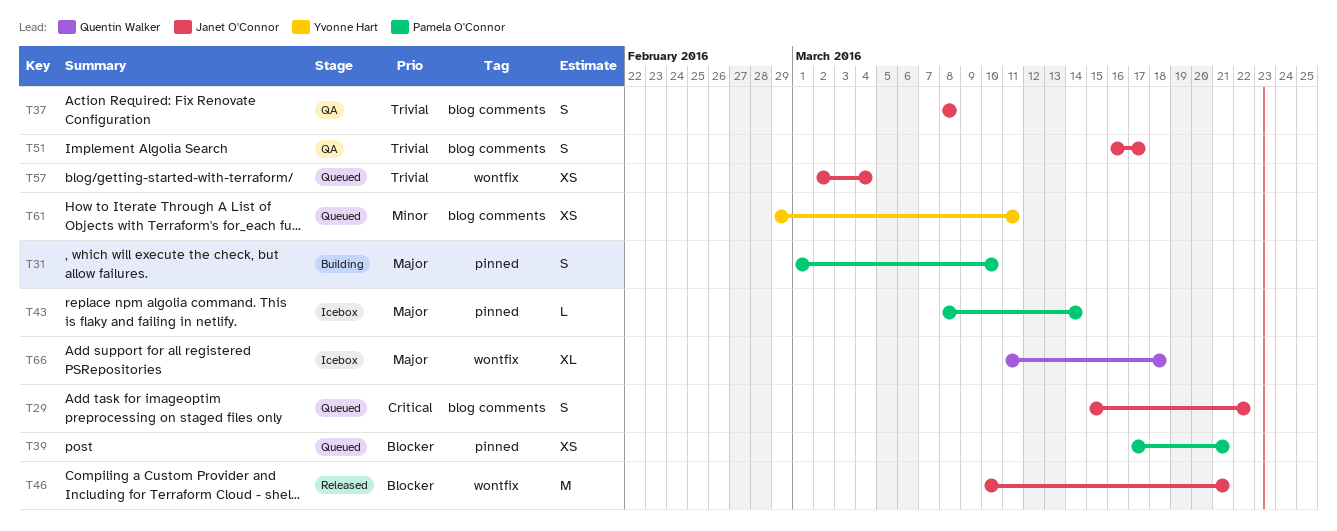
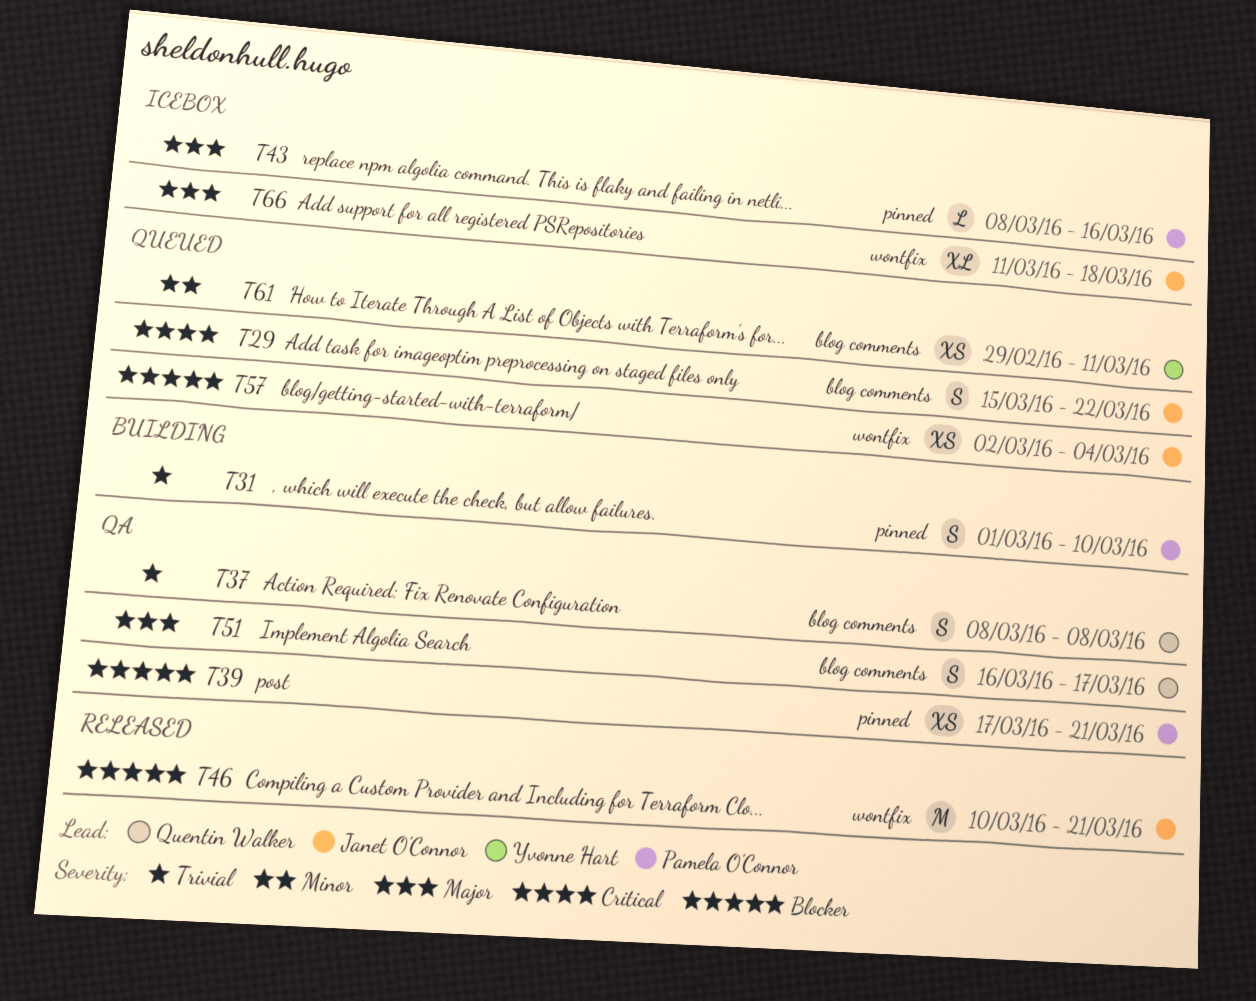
T31, priority: Major -> Trivial
T37, owner: Janet O'Connor -> Quentin Walker
T39, status: Queued -> QA
T43, due: Mar 14 -> Mar 16
T51, owner: Janet O'Connor -> Quentin Walker
T51, priority: Trivial -> Major
T57, priority: Trivial -> Blocker
T66, owner: Quentin Walker -> Janet O'Connor

